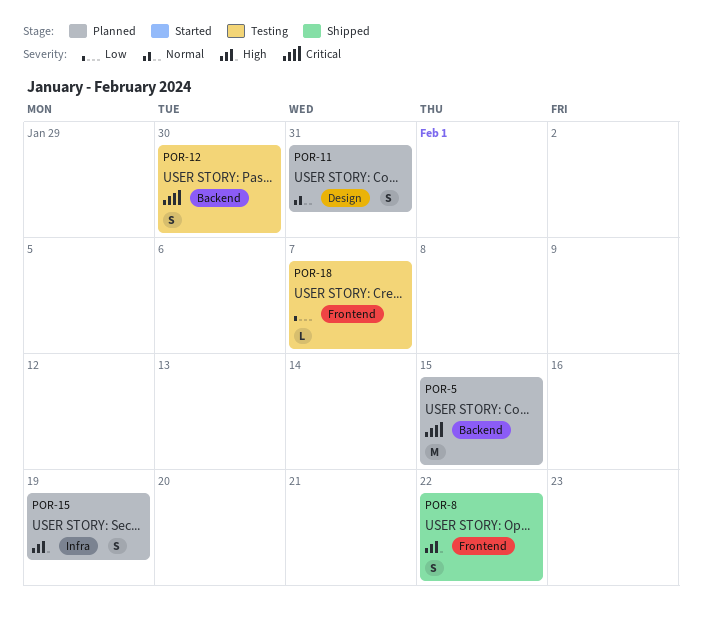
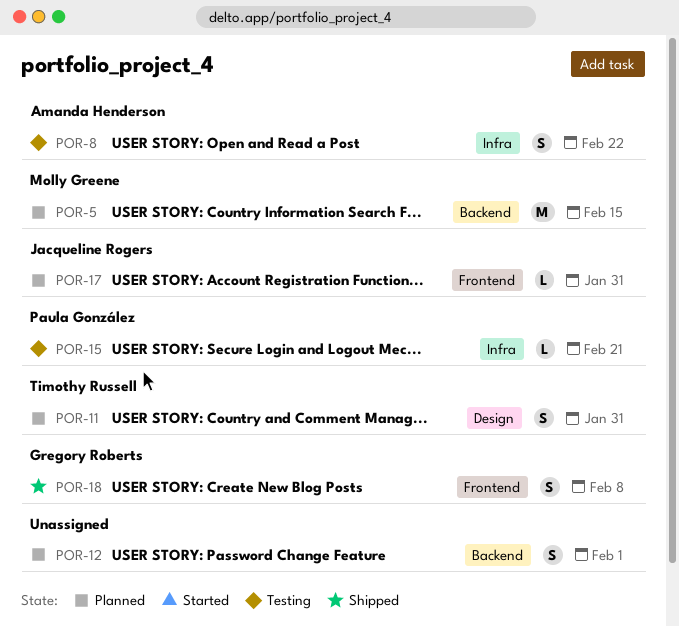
POR-8, status: Shipped -> Testing
POR-8, label: Frontend -> Infra
POR-12, status: Testing -> Planned
POR-12, due: Jan 30 -> Feb 1
POR-15, status: Planned -> Testing
POR-15, estimate: S -> L
POR-15, due: Feb 19 -> Feb 21
POR-17: none -> present
POR-18, status: Testing -> Shipped
POR-18, estimate: L -> S
POR-18, due: Feb 7 -> Feb 8

